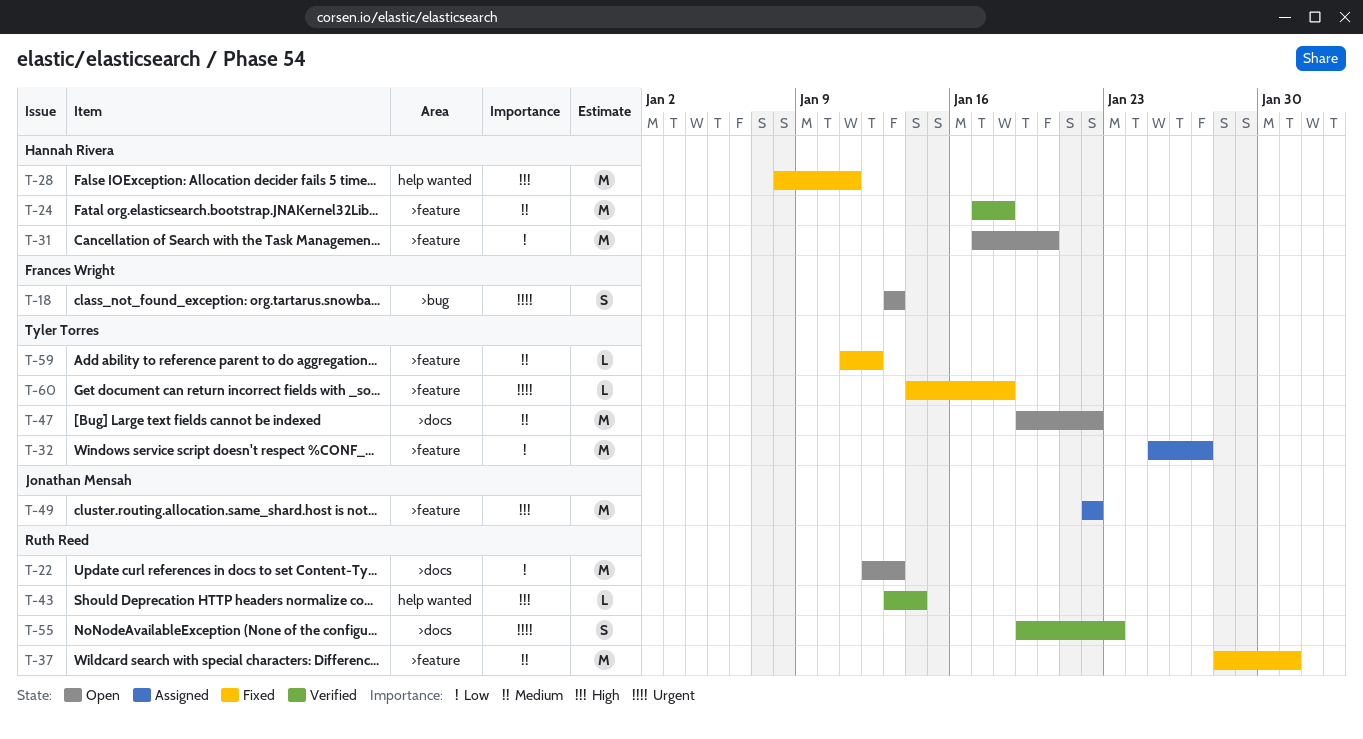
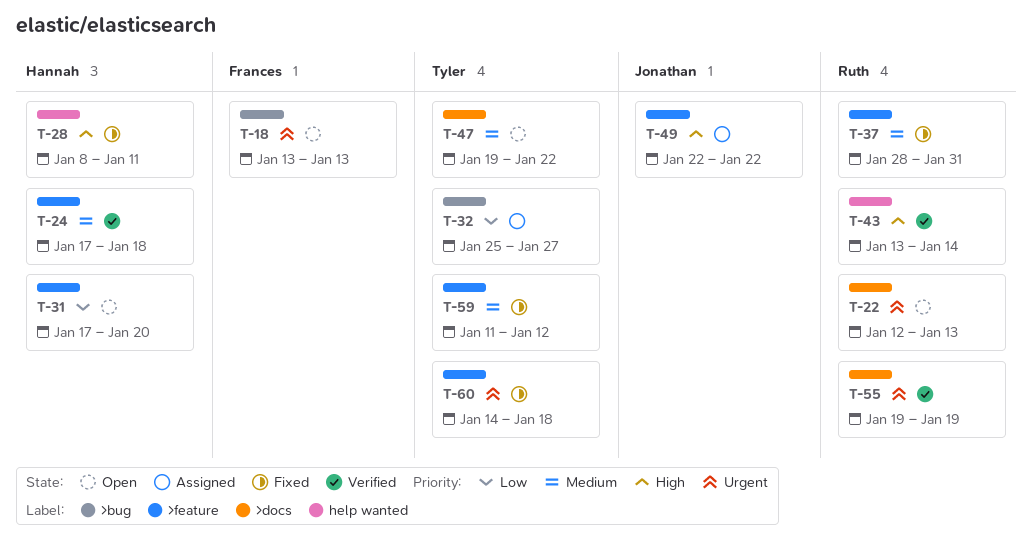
T-22, priority: Low -> Urgent
T-32, label: >feature -> >bug
T-55, due: Jan 23 -> Jan 19

